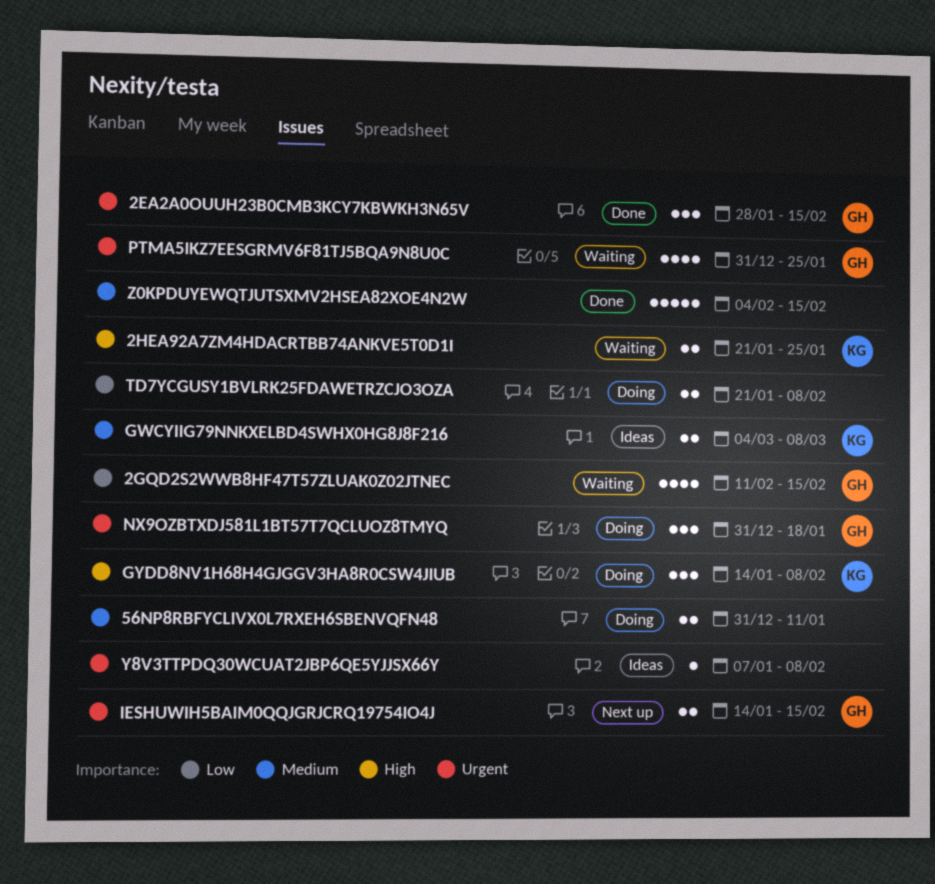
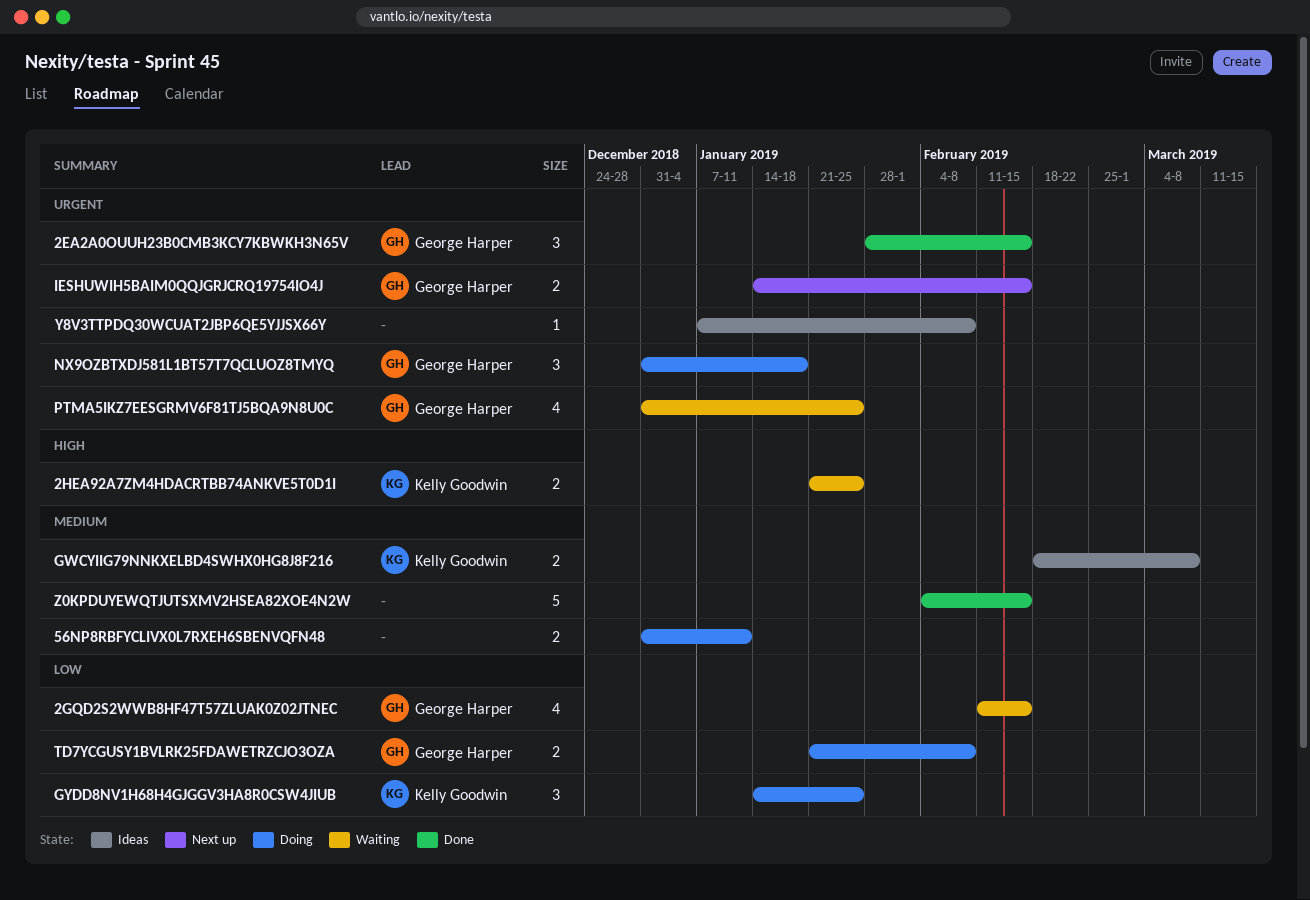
GWCYIIG79NNKXELBD4SWHX0HG8J8F216, start: Mar 4 -> Feb 18
GYDD8NV1H68H4GJGGV3HA8R0CSW4JIUB, priority: High -> Low
GYDD8NV1H68H4GJGGV3HA8R0CSW4JIUB, due: Feb 8 -> Jan 25
TD7YCGUSY1BVLRK25FDAWETRZCJO3OZA, owner: none -> George Harper

